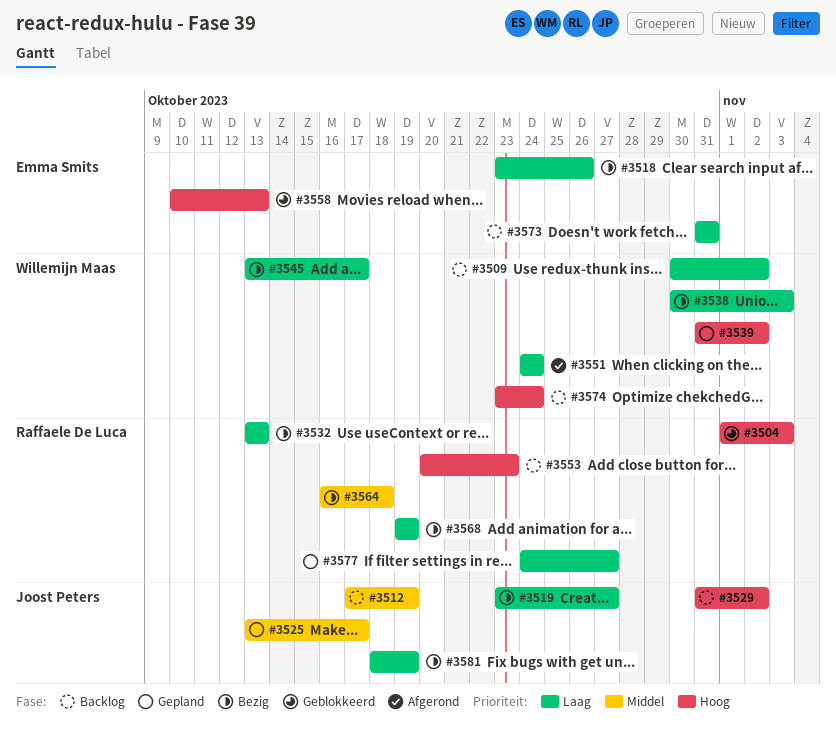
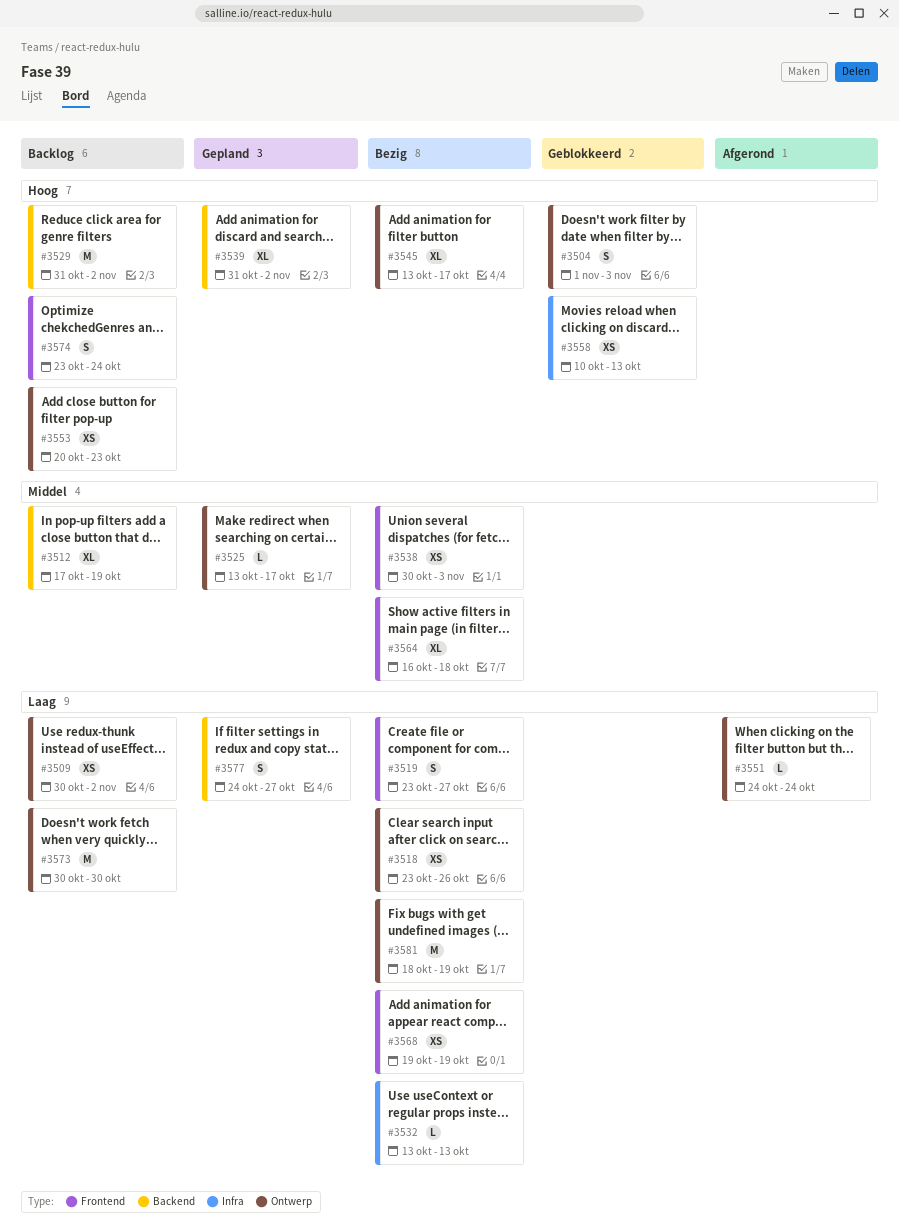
#3538, priority: Laag -> Middel
#3545, priority: Laag -> Hoog
#3573, start: Oct 31 -> Oct 30
#3573, due: Oct 31 -> Oct 30

